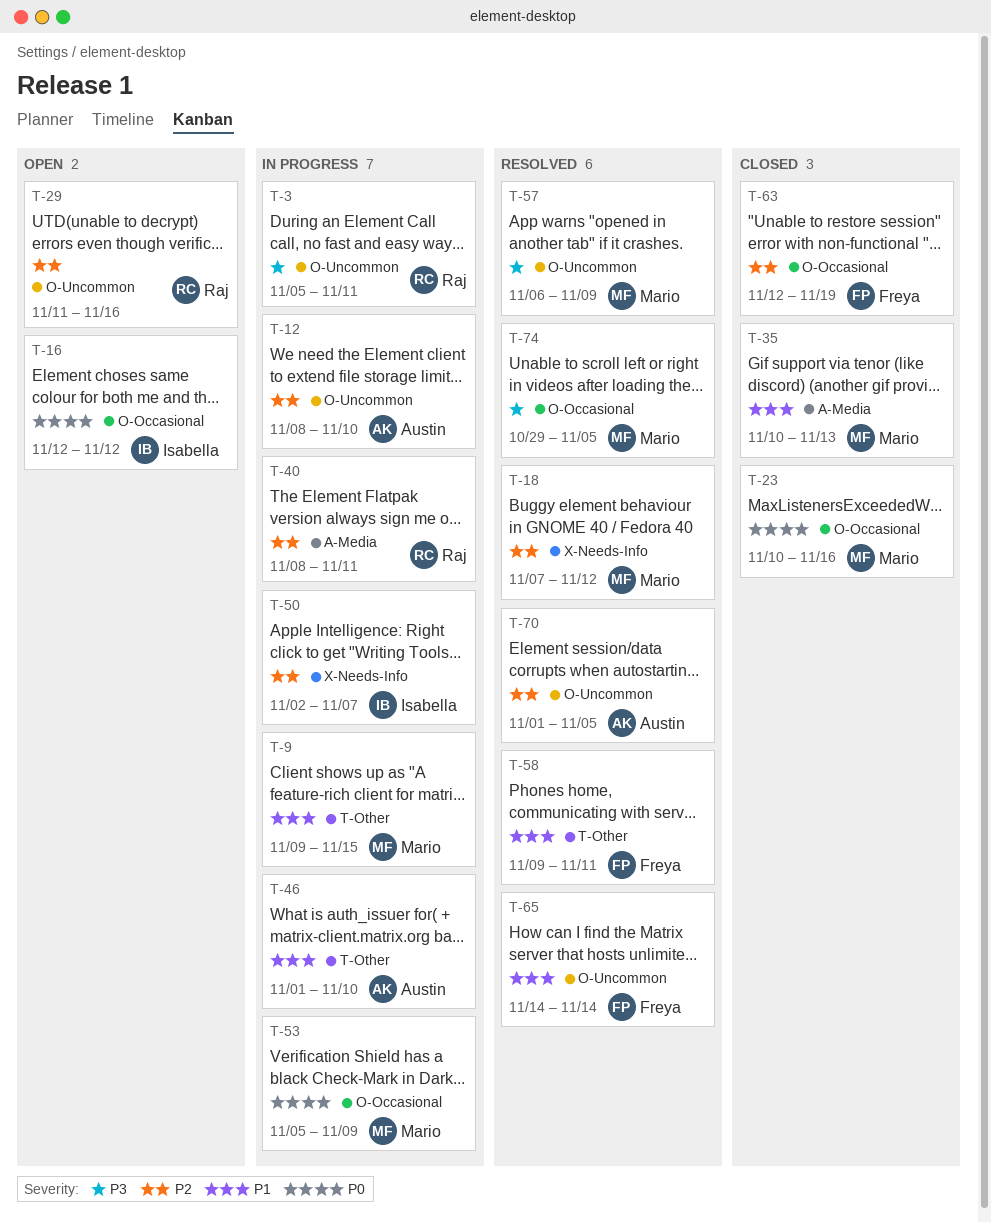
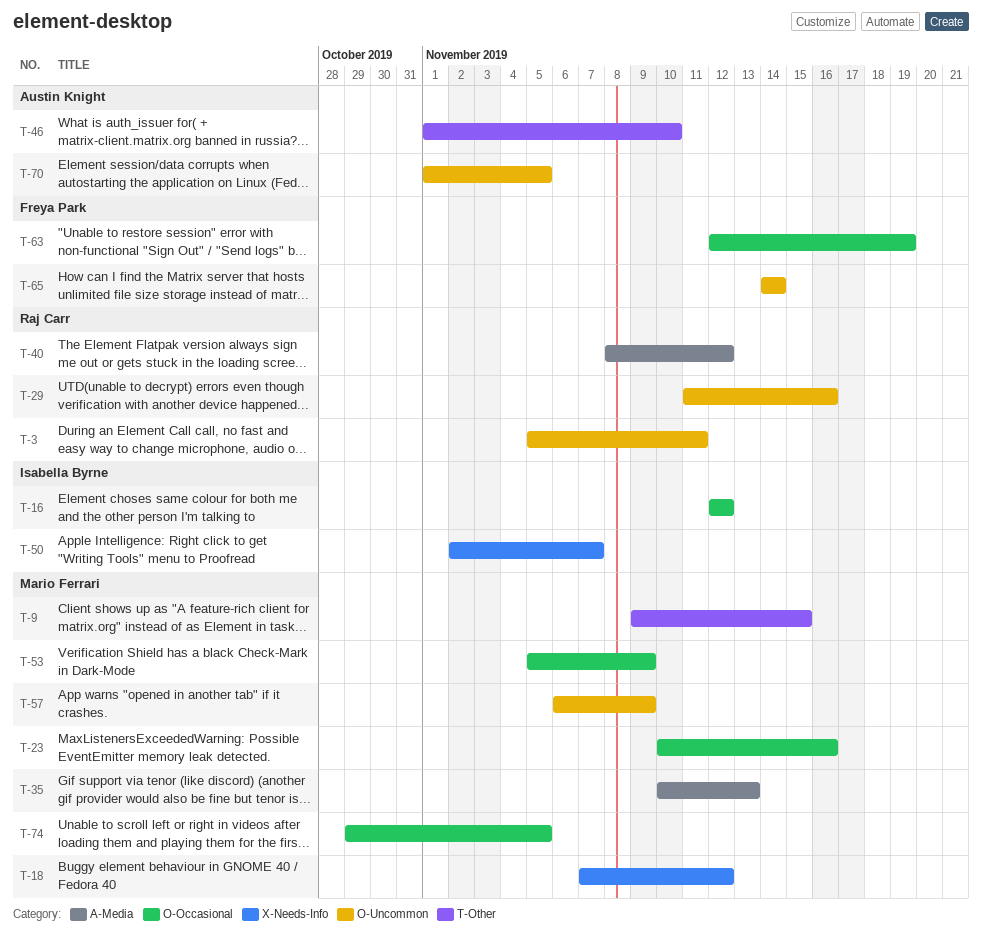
T-12: present -> none
T-40, due: Nov 11 -> Nov 12
T-58: present -> none

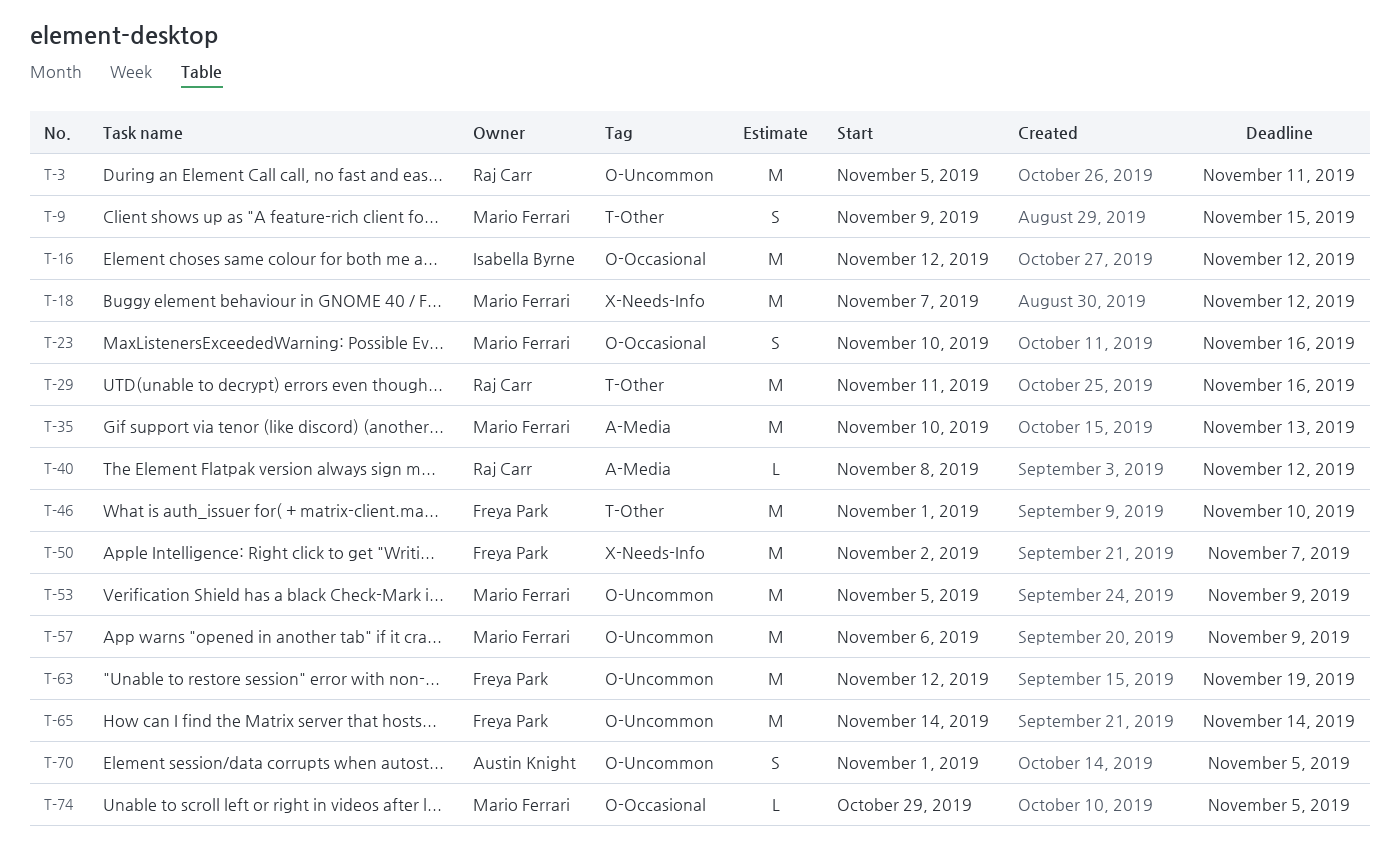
T-29, label: O-Uncommon -> T-Other
T-46, owner: Austin Knight -> Freya Park
T-50, owner: Isabella Byrne -> Freya Park
T-53, label: O-Occasional -> O-Uncommon
T-63, label: O-Occasional -> O-Uncommon

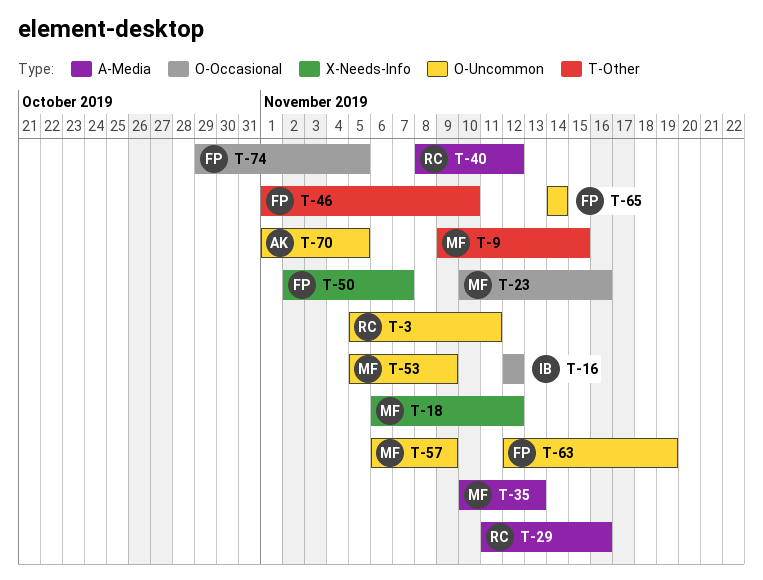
T-18, start: Nov 7 -> Nov 6
T-29, label: T-Other -> A-Media
T-74, owner: Mario Ferrari -> Freya Park

